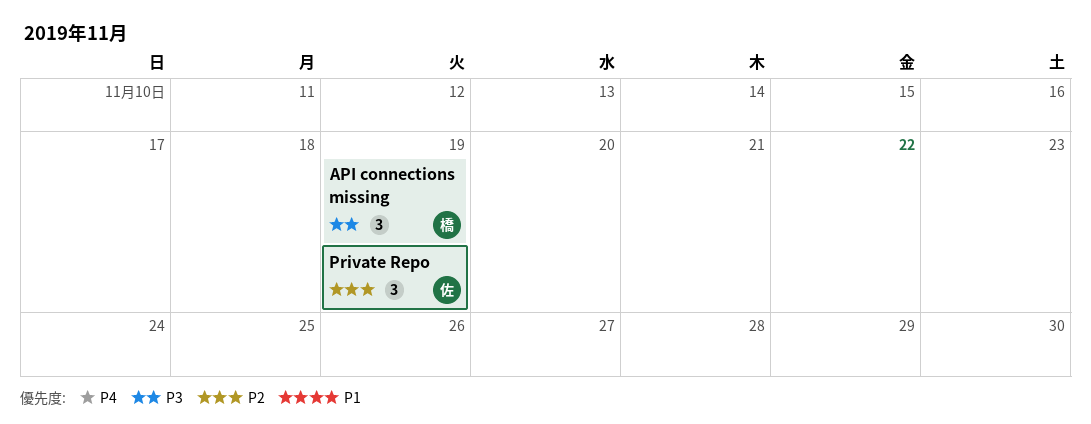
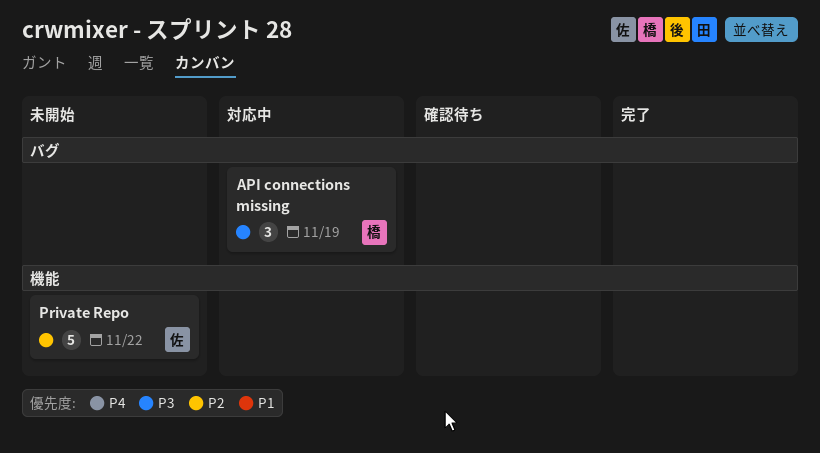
Private Repo, estimate: 3 -> 5
Private Repo, due: Nov 19 -> Nov 22

